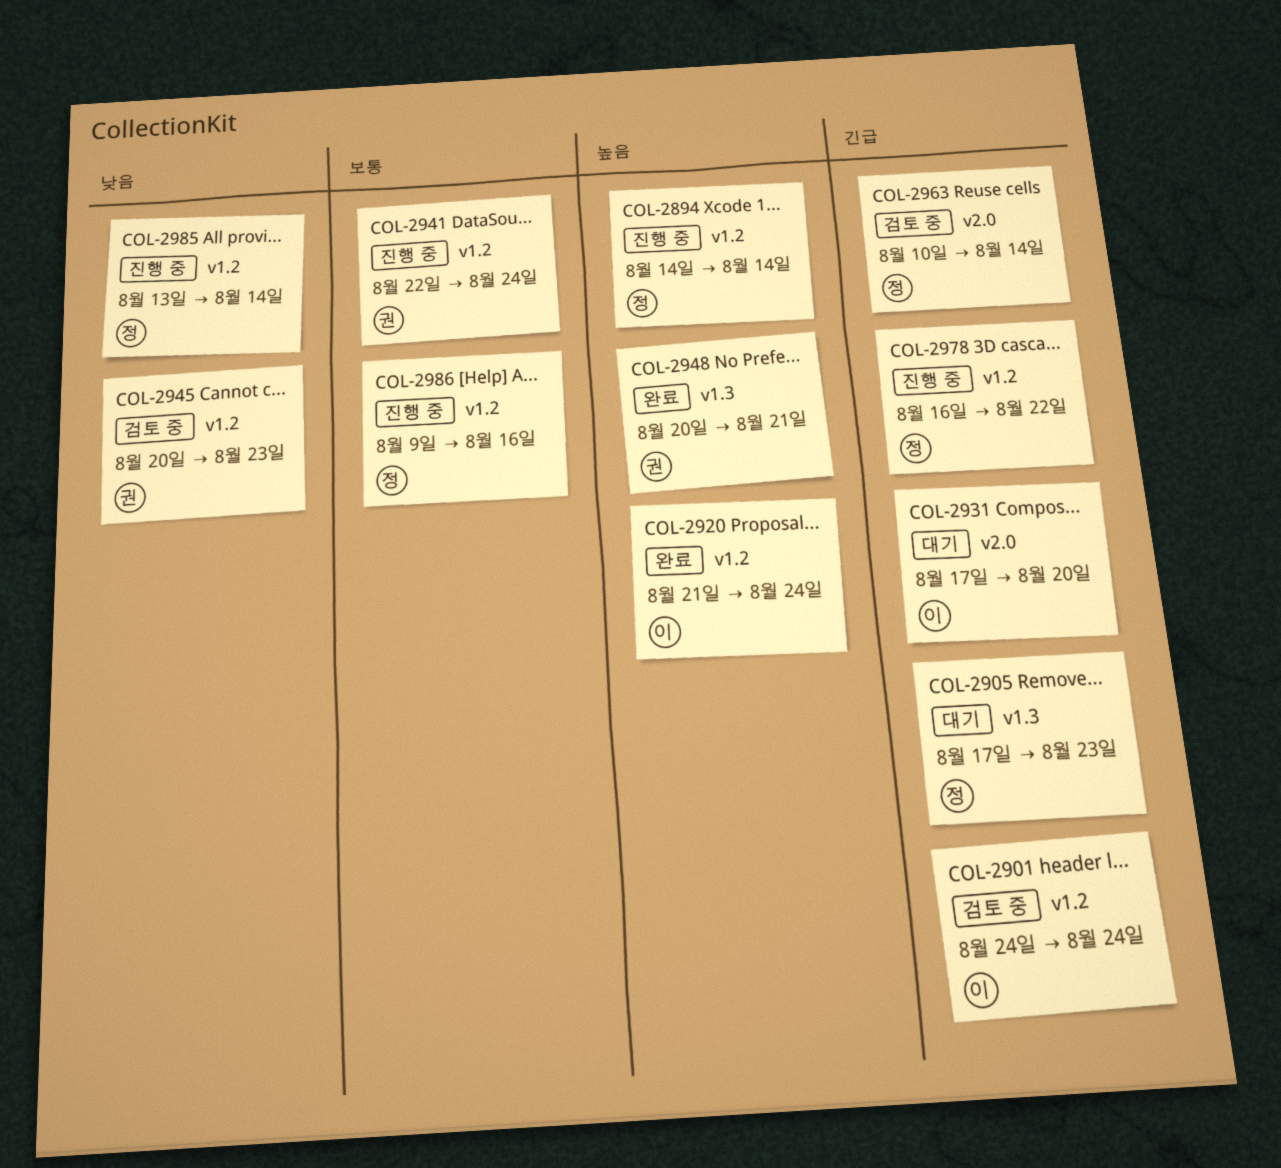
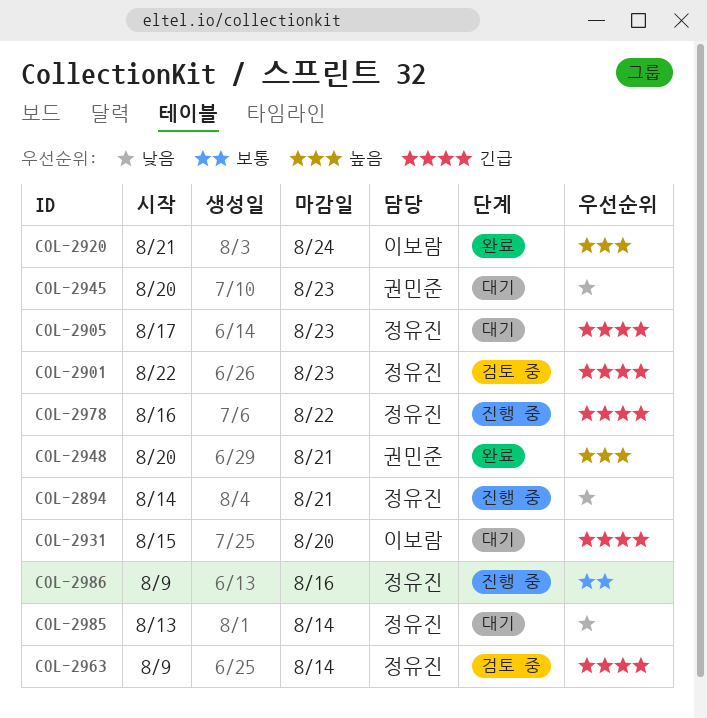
COL-2894, priority: 높음 -> 낮음
COL-2894, due: Aug 14 -> Aug 21
COL-2901, owner: 이보람 -> 정유진
COL-2901, start: Aug 24 -> Aug 22
COL-2901, due: Aug 24 -> Aug 23
COL-2931, start: Aug 17 -> Aug 15
COL-2941: present -> none
COL-2945, status: 검토 중 -> 대기
COL-2963, start: Aug 10 -> Aug 9
COL-2985, status: 진행 중 -> 대기

